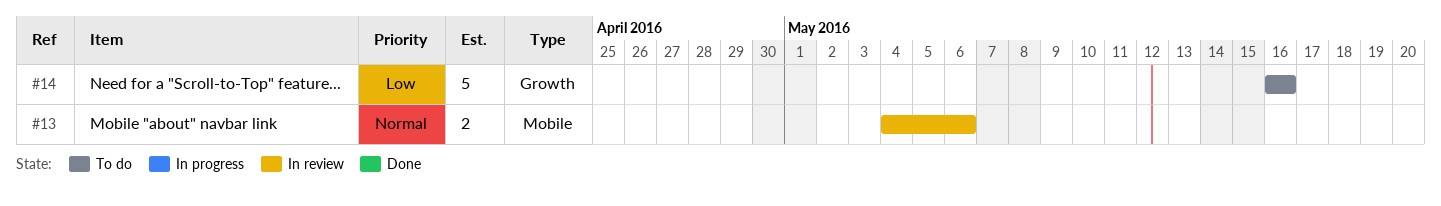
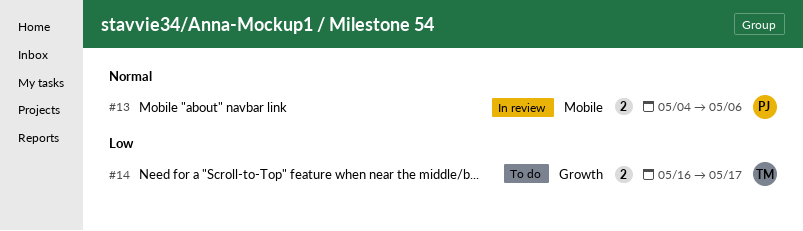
#14, estimate: 5 -> 2
#14, due: May 16 -> May 17

